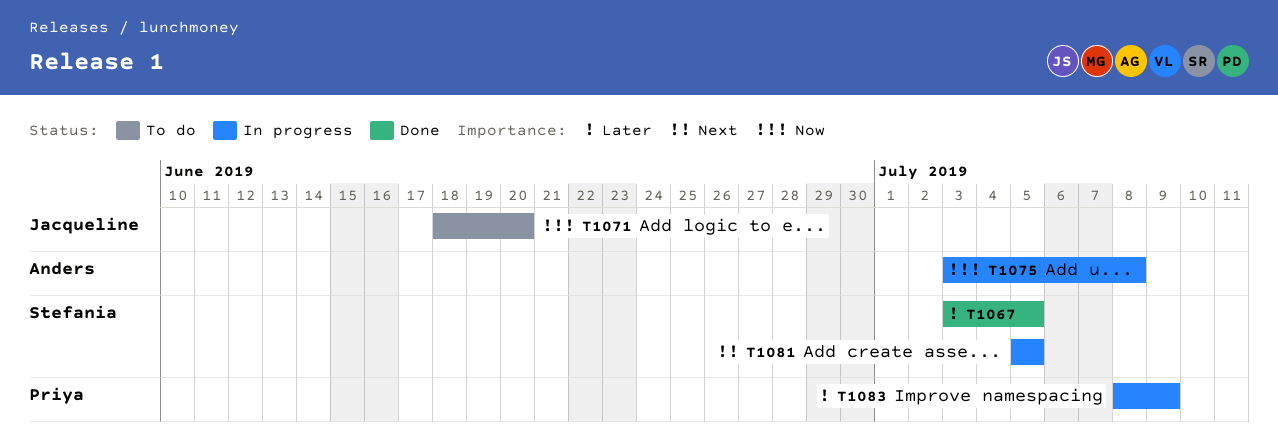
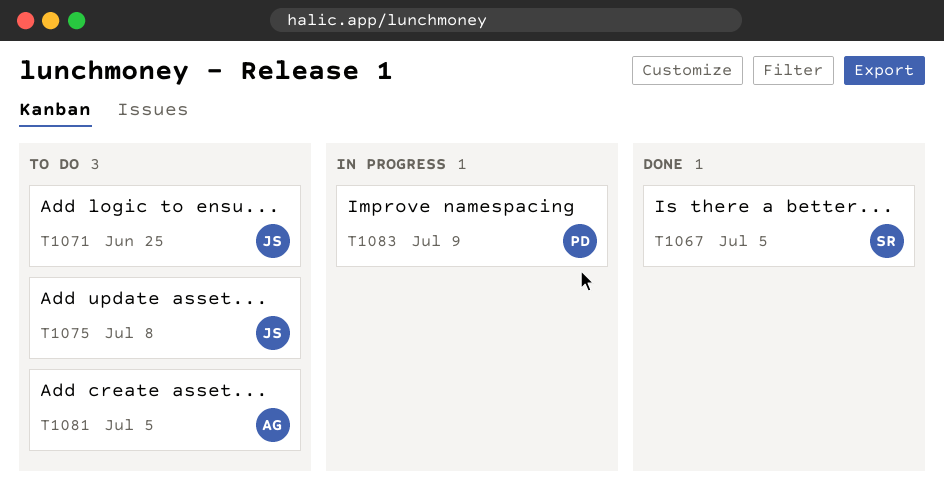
T1071, due: Jun 20 -> Jun 25
T1075, status: In progress -> To do
T1075, owner: Anders -> Jacqueline
T1081, status: In progress -> To do
T1081, owner: Stefania -> Anders

